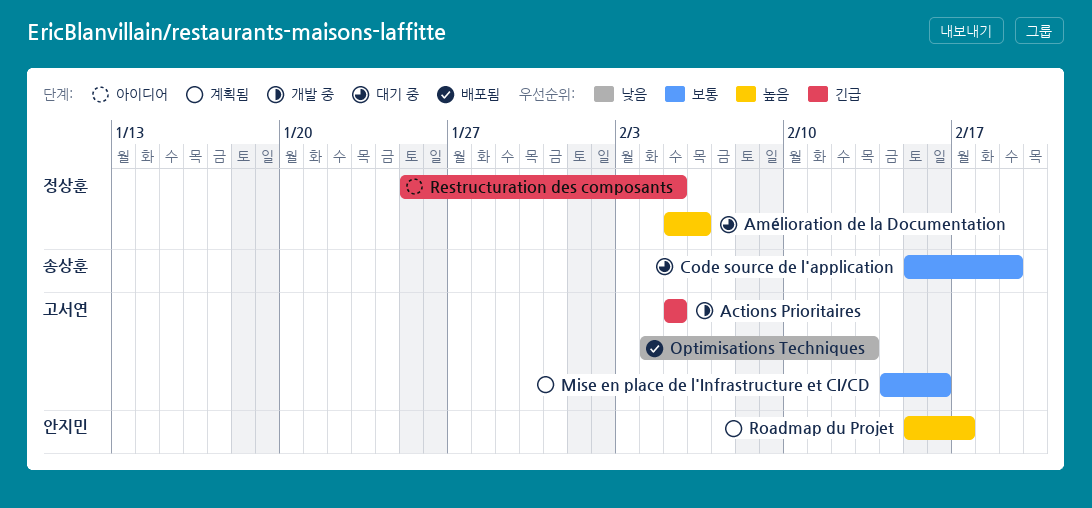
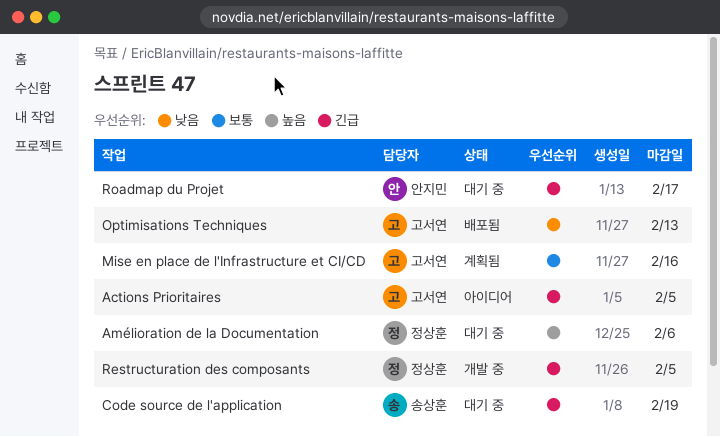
Actions Prioritaires, status: 개발 중 -> 아이디어
Code source de l'application, priority: 보통 -> 긴급
Restructuration des composants, status: 아이디어 -> 개발 중
Roadmap du Projet, status: 계획됨 -> 대기 중
Roadmap du Projet, priority: 높음 -> 긴급

